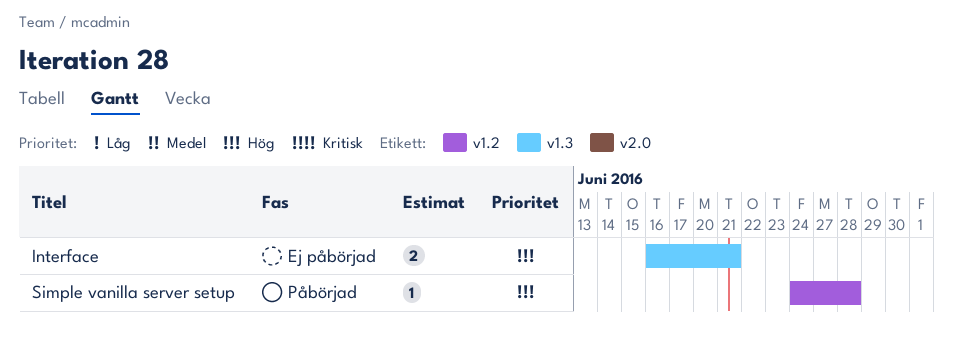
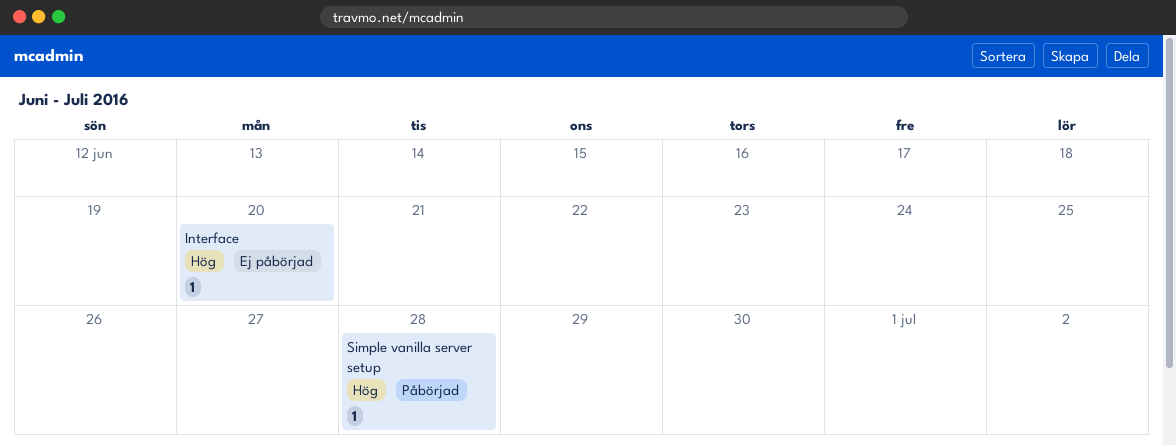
Interface, estimate: 2 -> 1
Interface, due: Jun 21 -> Jun 20

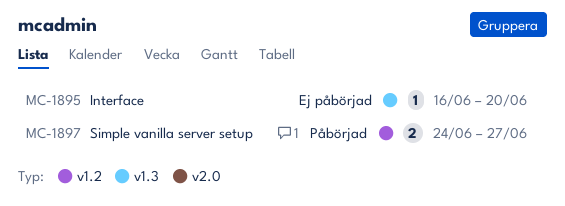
Simple vanilla server setup, estimate: 1 -> 2
Simple vanilla server setup, due: Jun 28 -> Jun 27

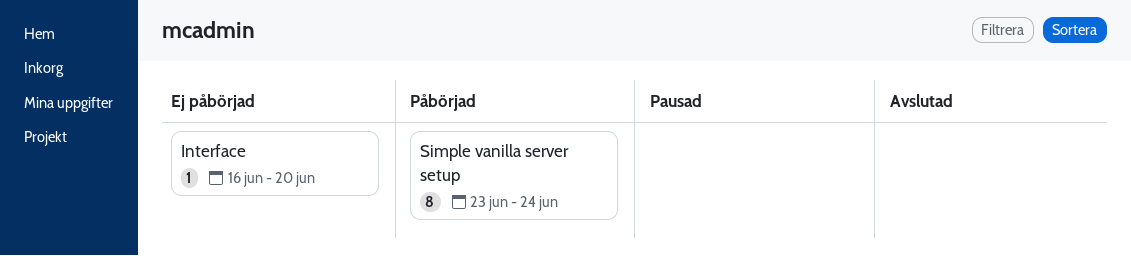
Simple vanilla server setup, estimate: 2 -> 8
Simple vanilla server setup, start: Jun 24 -> Jun 23
Simple vanilla server setup, due: Jun 27 -> Jun 24

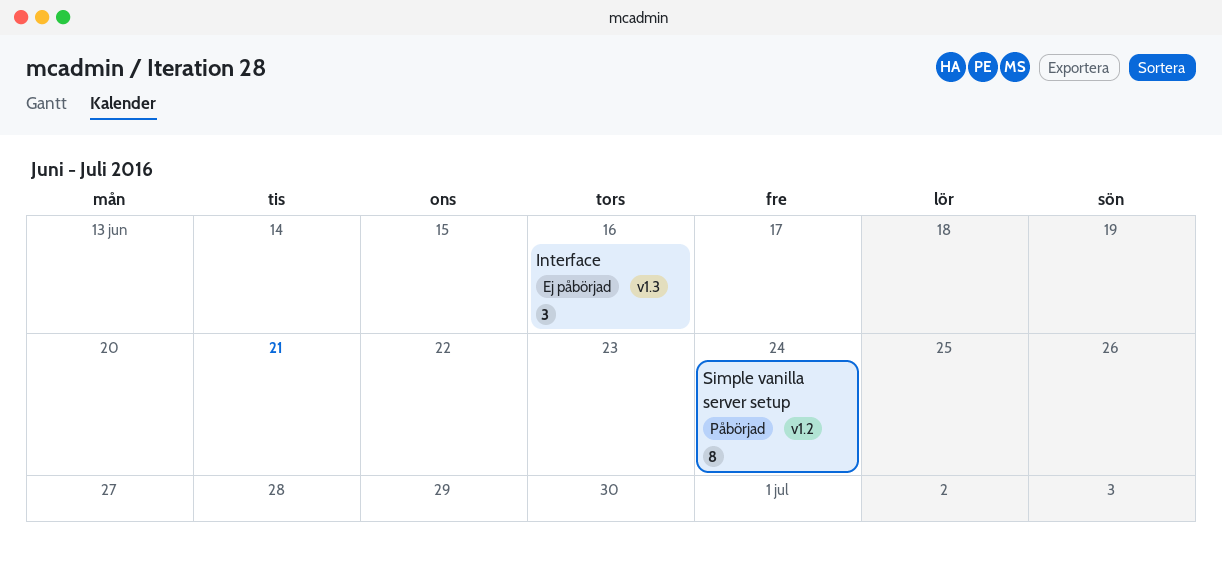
Interface, estimate: 1 -> 3
Interface, due: Jun 20 -> Jun 16

